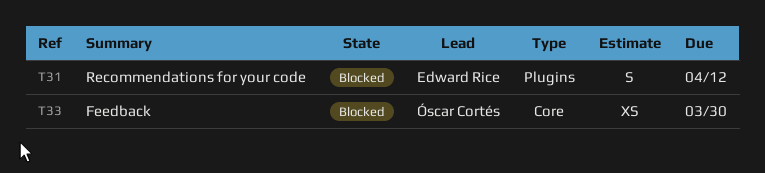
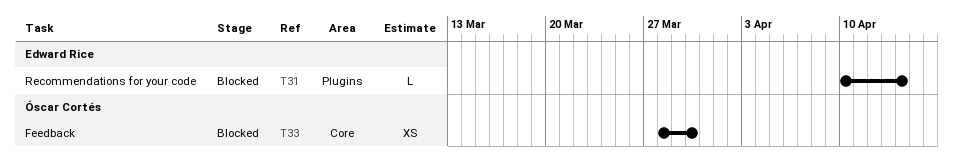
T31, estimate: S -> L
T31, due: Apr 12 -> Apr 14

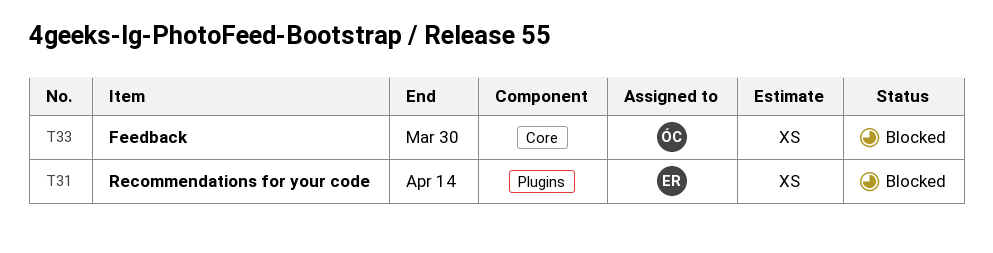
T31, estimate: L -> XS

